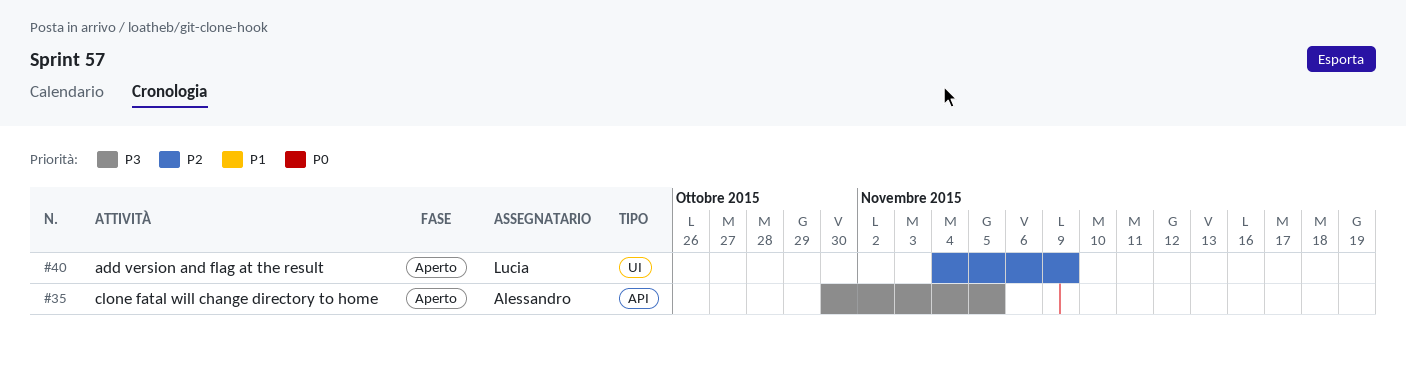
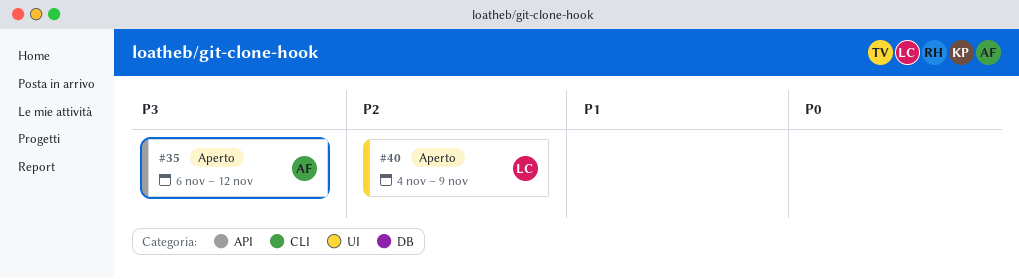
#35, start: Oct 30 -> Nov 6
#35, due: Nov 5 -> Nov 12

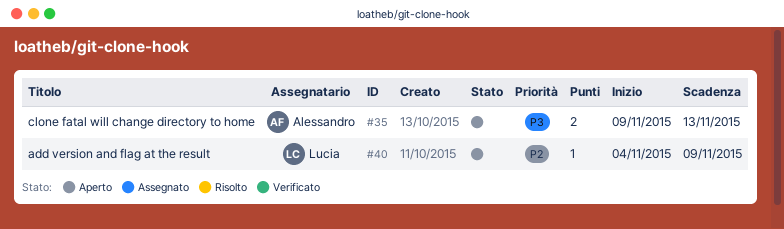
#35, start: Nov 6 -> Nov 9
#35, due: Nov 12 -> Nov 13

